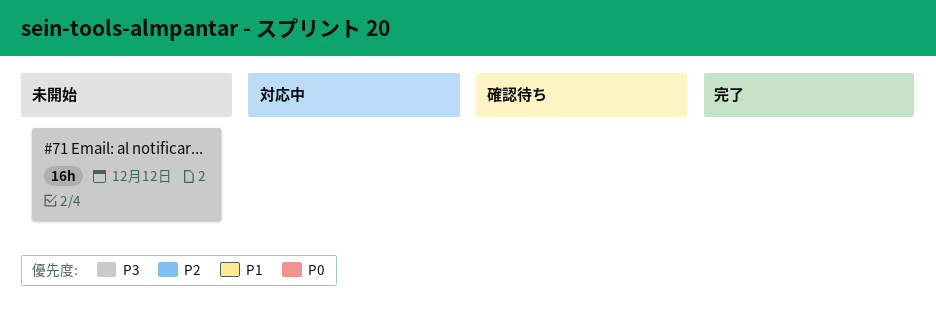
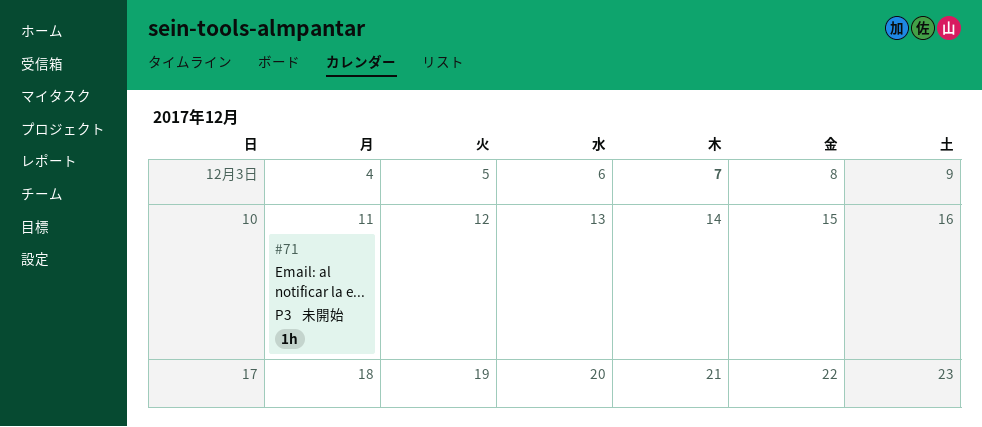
#71, estimate: 16h -> 1h
#71, due: Dec 12 -> Dec 11

